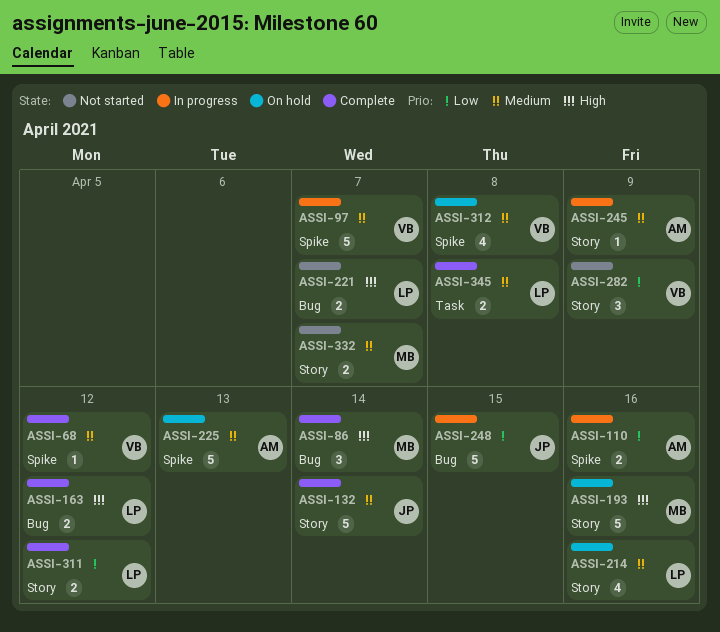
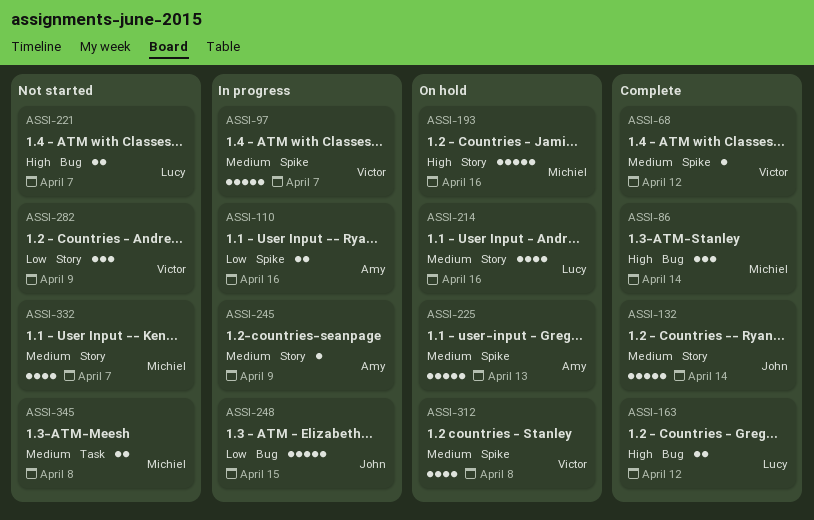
ASSI-311: present -> none
ASSI-332, estimate: 2 -> 4
ASSI-345, status: Complete -> Not started
ASSI-345, owner: Lucy -> Michiel

